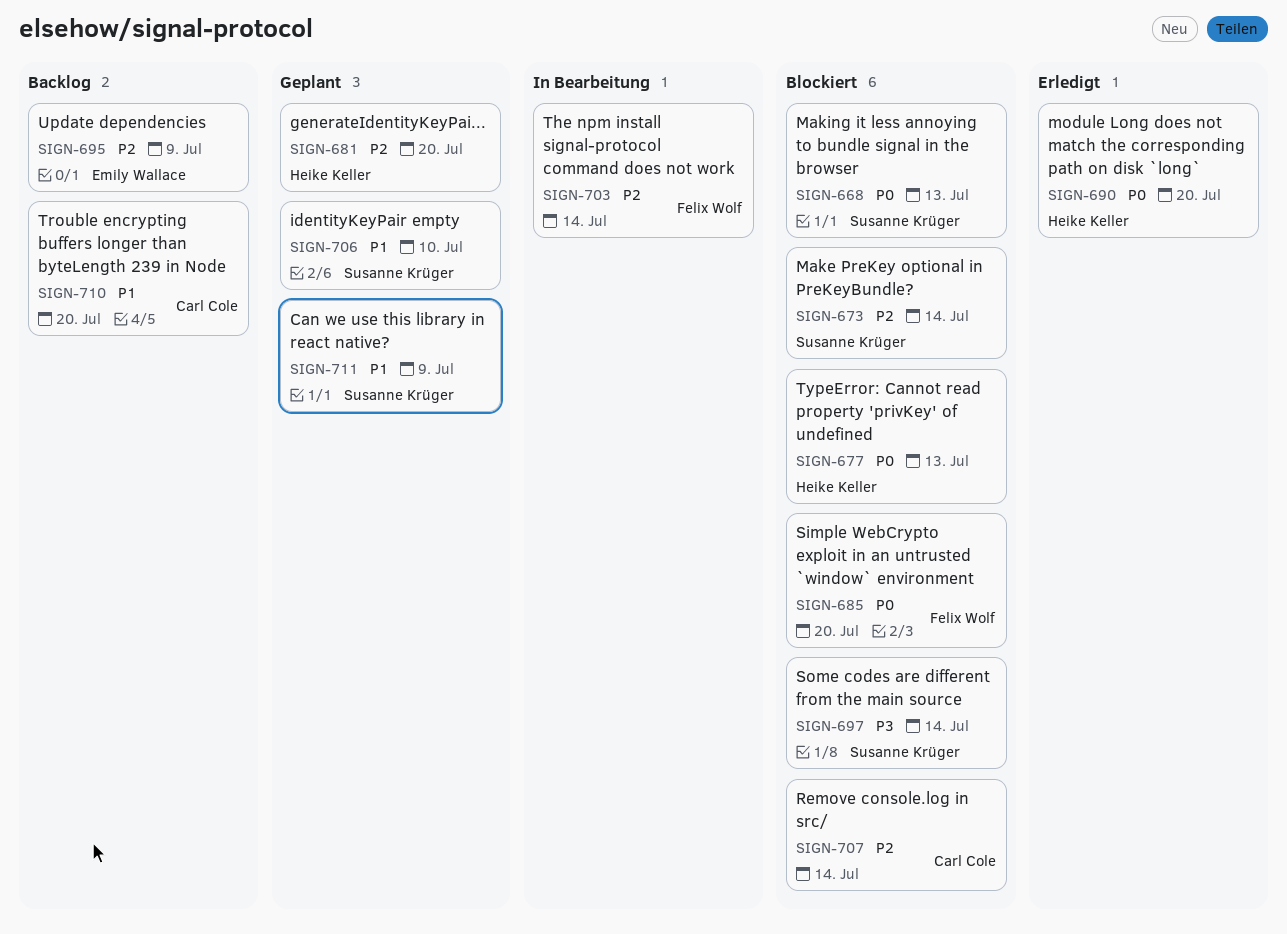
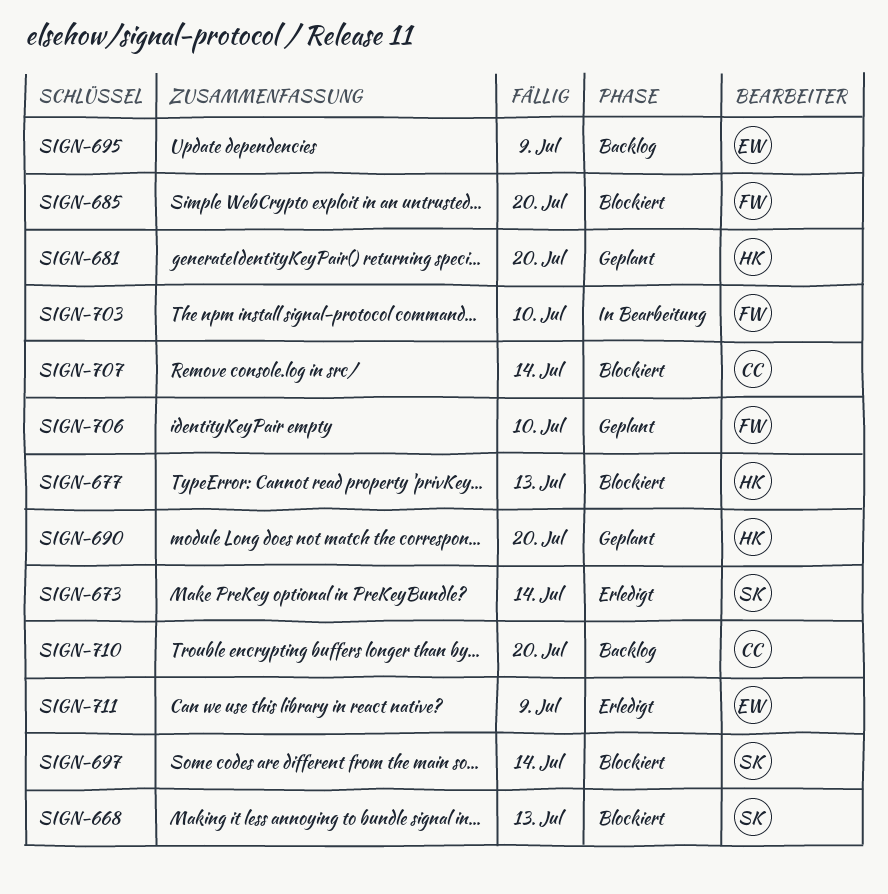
SIGN-673, status: Blockiert -> Erledigt
SIGN-690, status: Erledigt -> Geplant
SIGN-703, due: Jul 14 -> Jul 10
SIGN-706, owner: Susanne Krüger -> Felix Wolf
SIGN-711, status: Geplant -> Erledigt
SIGN-711, owner: Susanne Krüger -> Emily Wallace

